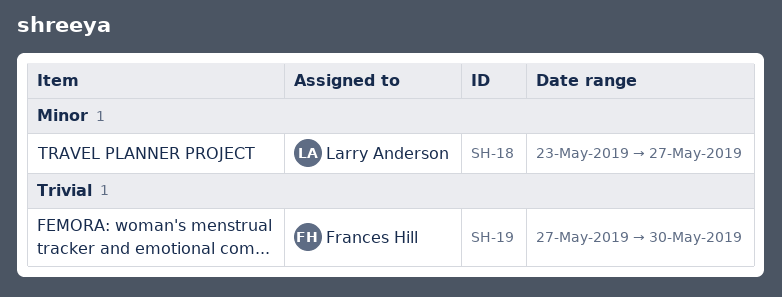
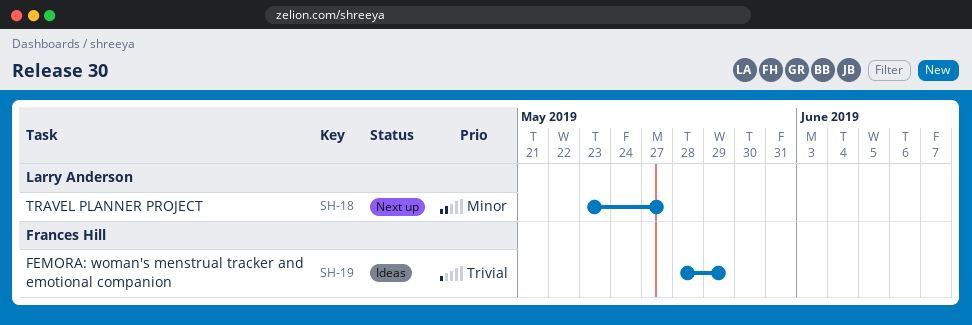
SH-19, start: May 27 -> May 28
SH-19, due: May 30 -> May 29

